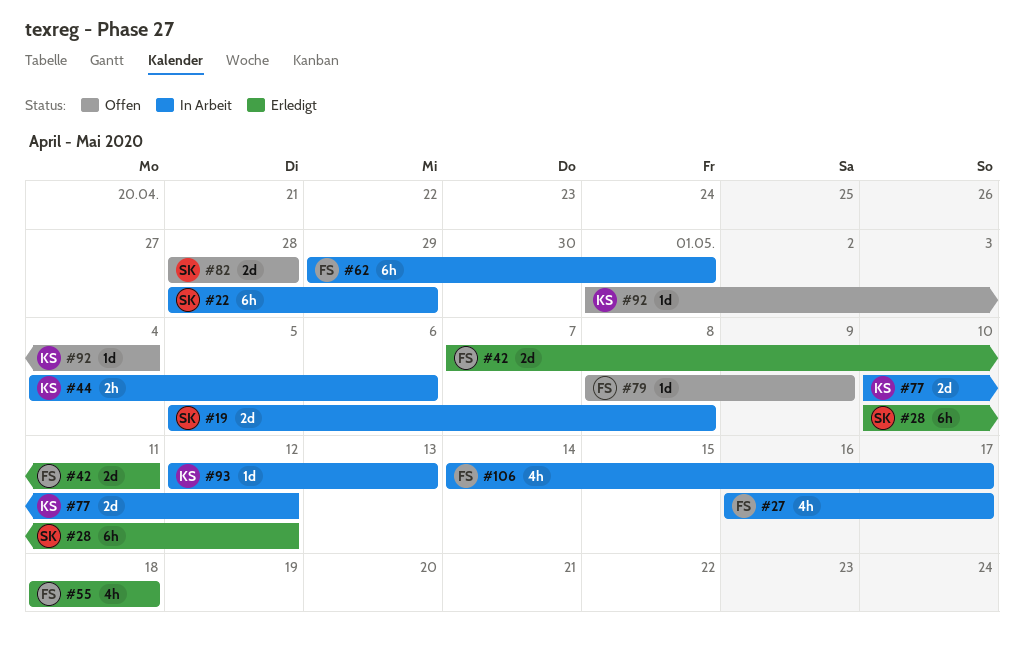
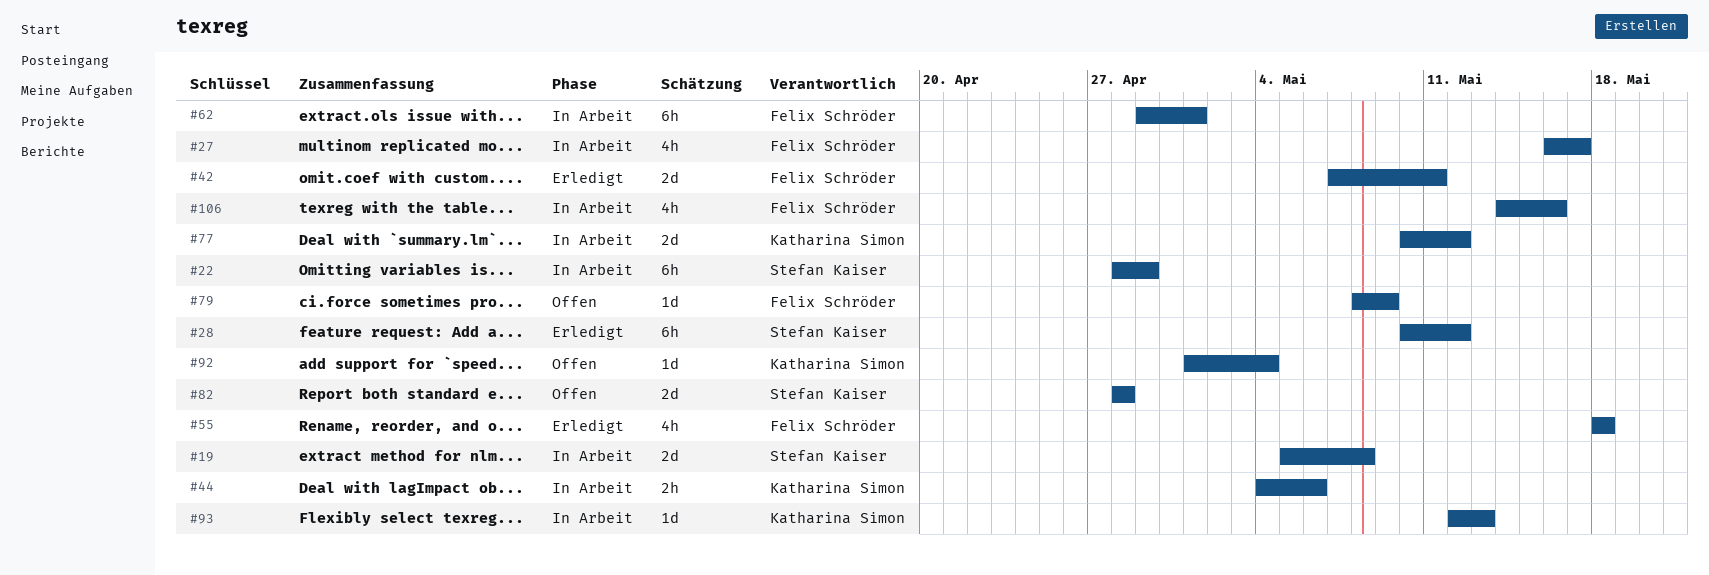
#106, due: May 17 -> May 16

